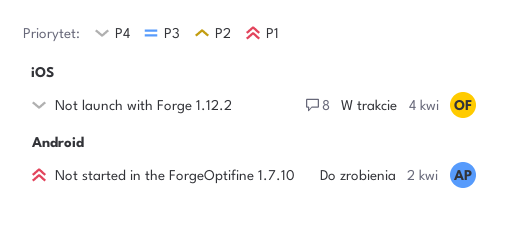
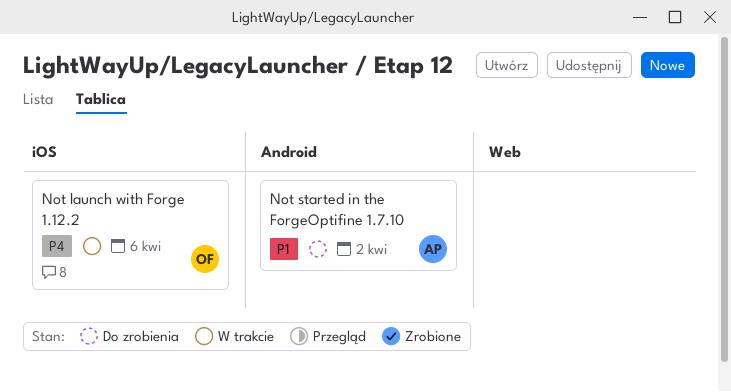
Not launch with Forge 1.12.2, due: Apr 4 -> Apr 6

